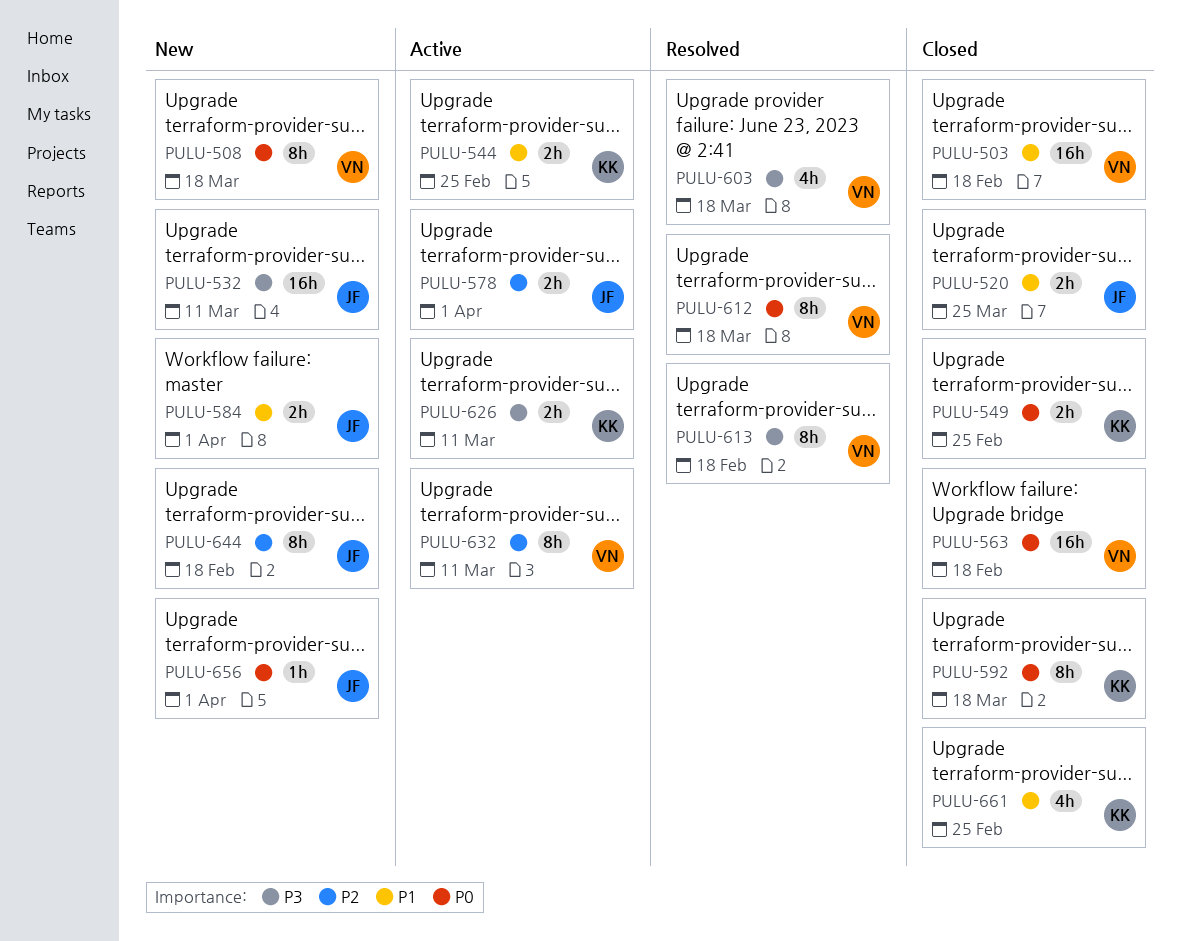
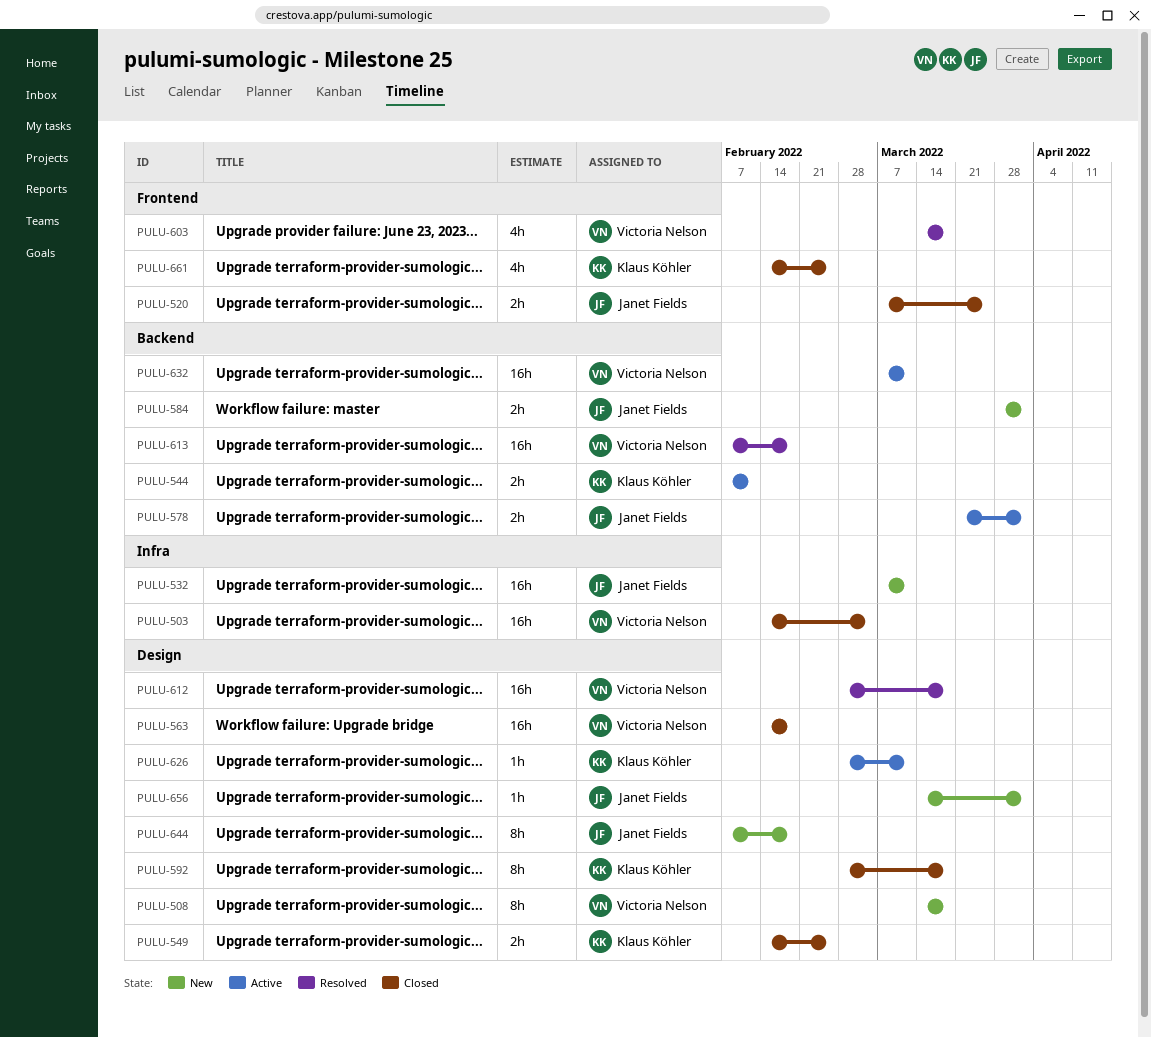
PULU-503, due: Feb 18 -> Mar 4
PULU-544, due: Feb 25 -> Feb 11
PULU-612, estimate: 8h -> 16h
PULU-613, estimate: 8h -> 16h
PULU-626, estimate: 2h -> 1h
PULU-632, estimate: 8h -> 16h

